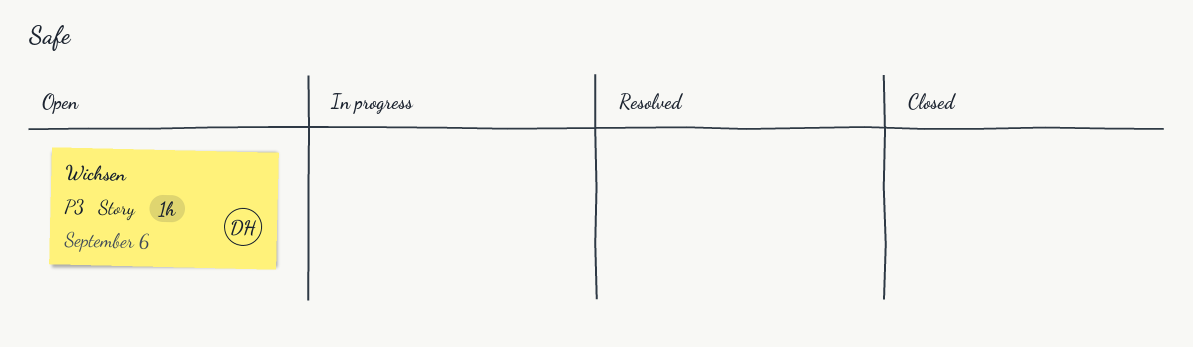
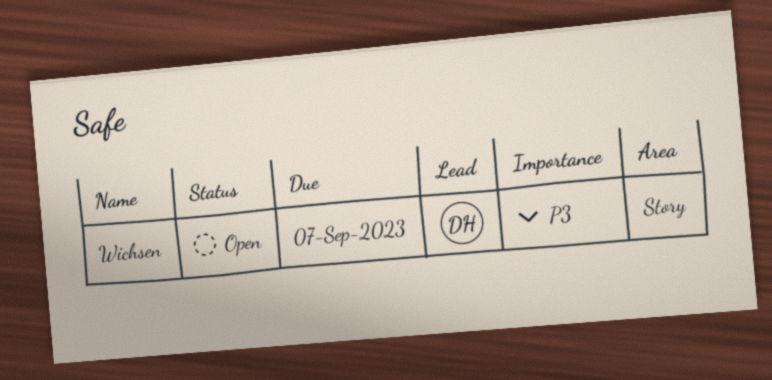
Wichsen, due: Sep 6 -> Sep 7

